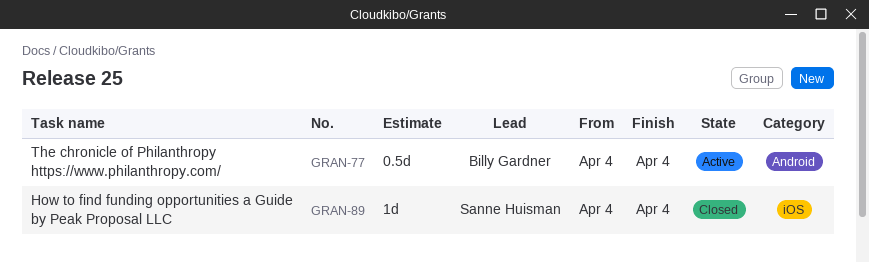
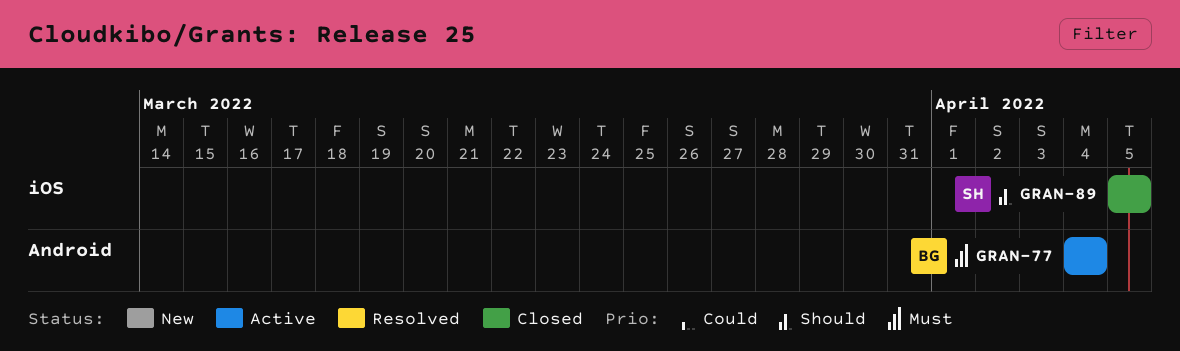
GRAN-89, start: Apr 4 -> Apr 5
GRAN-89, due: Apr 4 -> Apr 5

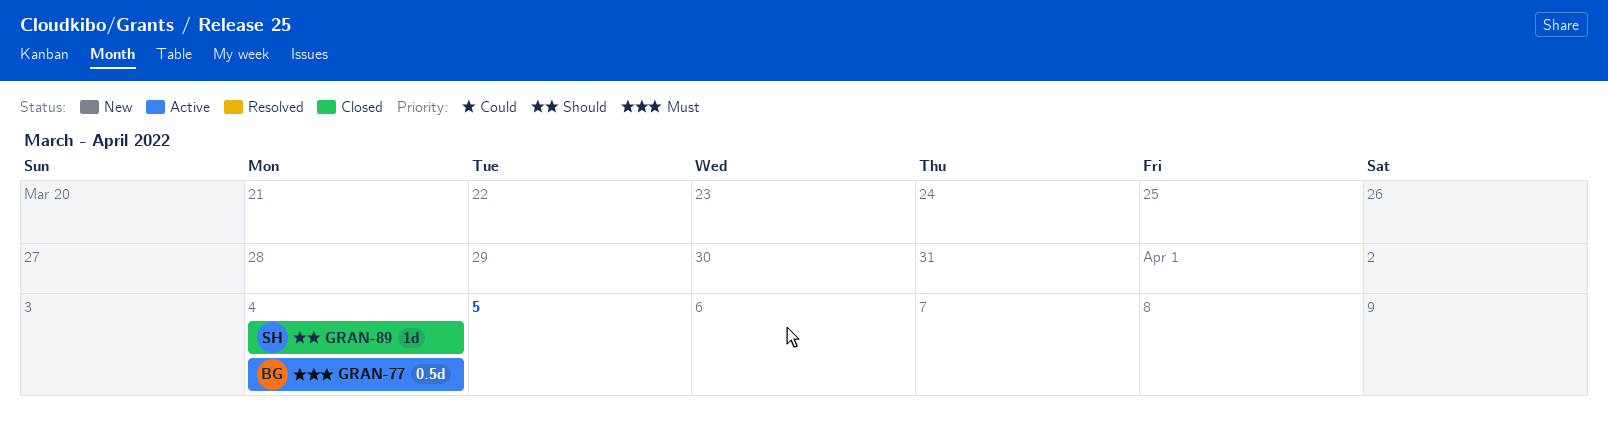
GRAN-89, start: Apr 5 -> Apr 4
GRAN-89, due: Apr 5 -> Apr 4

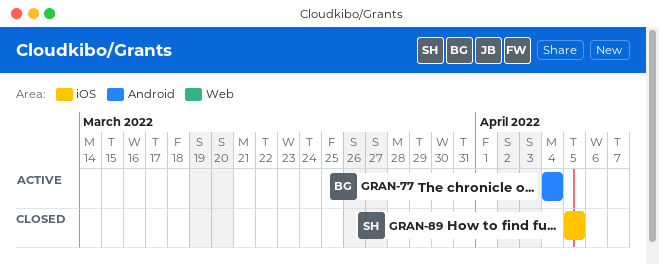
GRAN-89, start: Apr 4 -> Apr 5
GRAN-89, due: Apr 4 -> Apr 5

